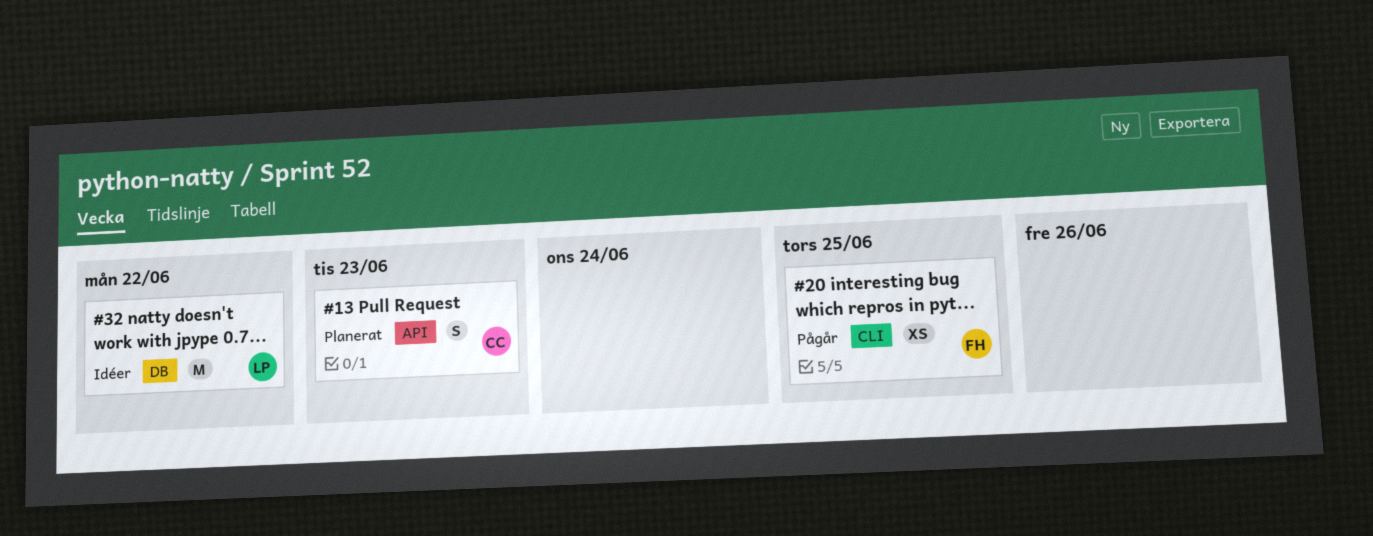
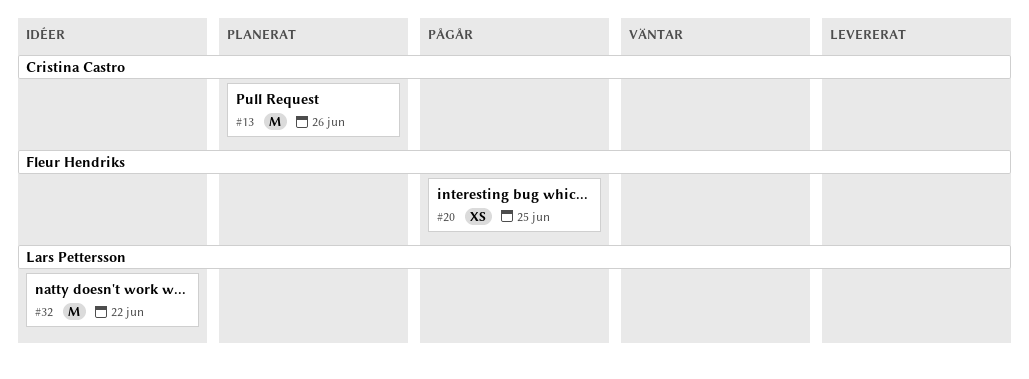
#13, estimate: S -> M
#13, due: Jun 23 -> Jun 26

